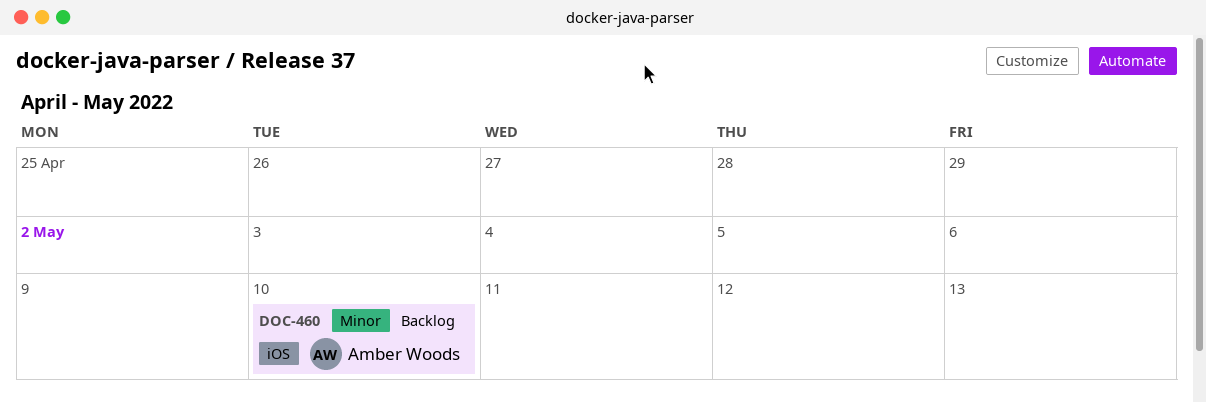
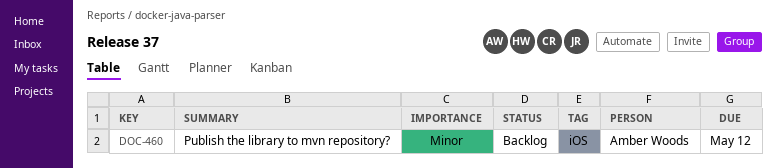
DOC-460, due: May 10 -> May 12

